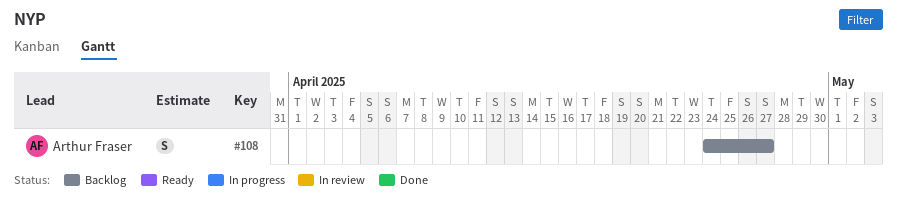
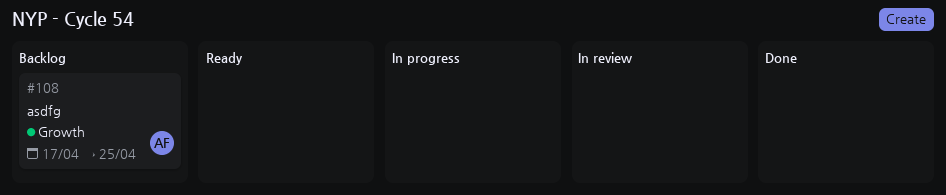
#108, start: Apr 24 -> Apr 17
#108, due: Apr 27 -> Apr 25

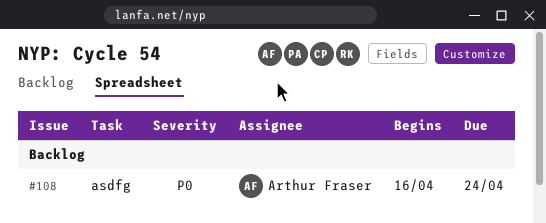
#108, start: Apr 17 -> Apr 16
#108, due: Apr 25 -> Apr 24

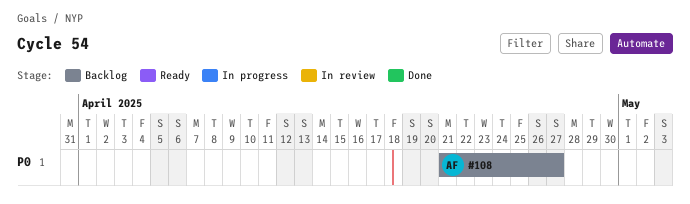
#108, start: Apr 16 -> Apr 21
#108, due: Apr 24 -> Apr 27

